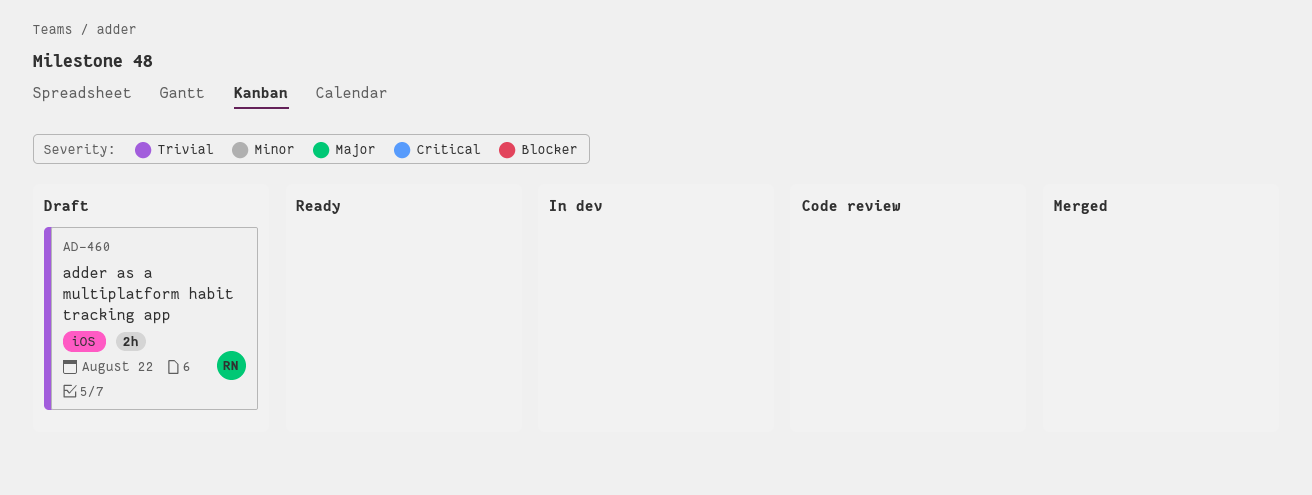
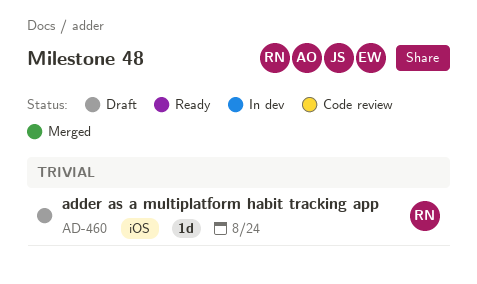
AD-460, estimate: 2h -> 1d
AD-460, due: Aug 22 -> Aug 24

